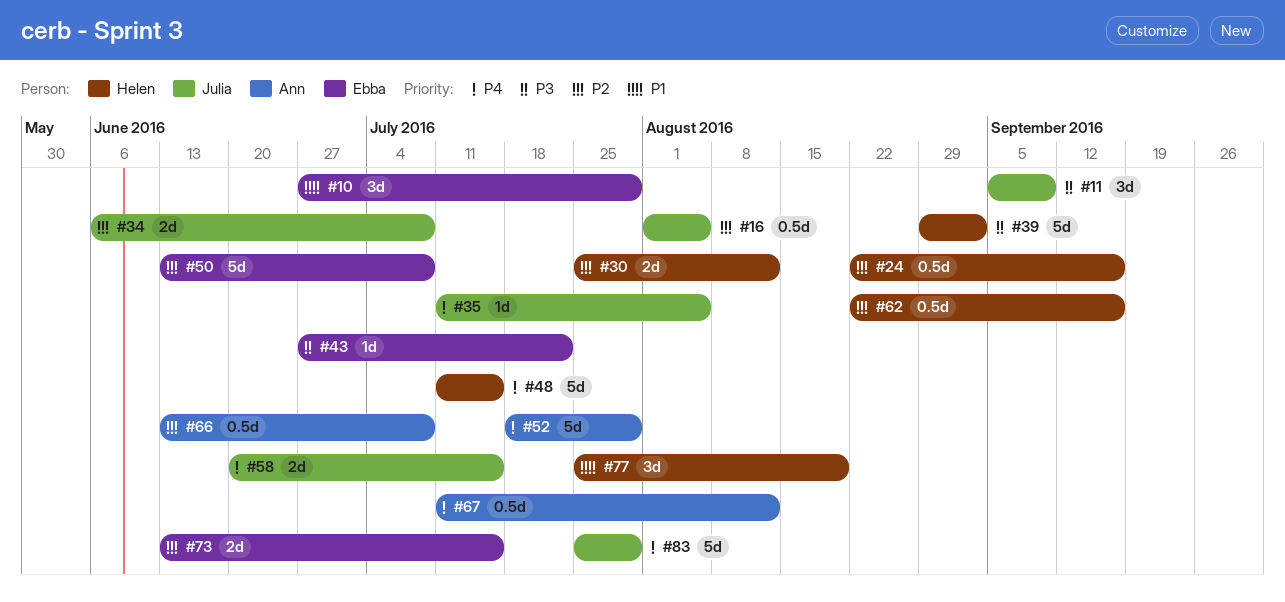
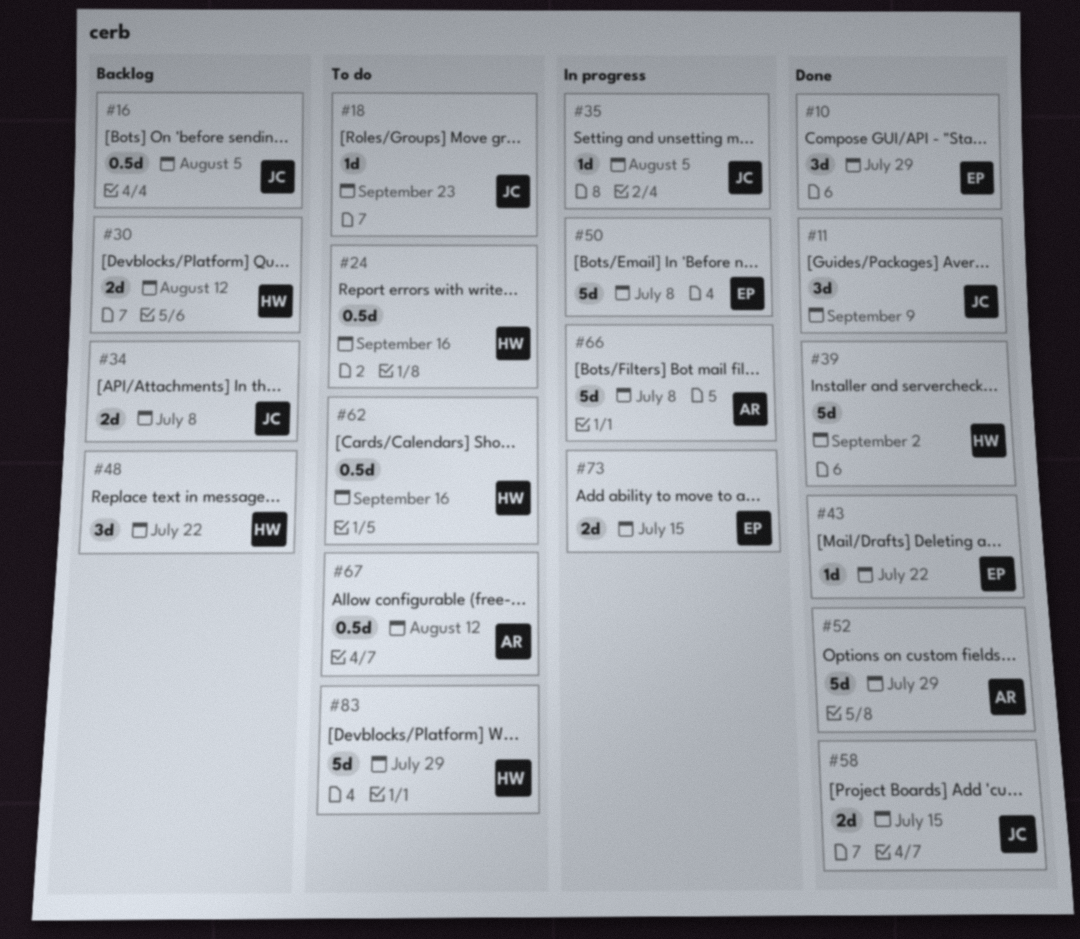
#18: none -> present
#48, estimate: 5d -> 3d
#48, due: Jul 15 -> Jul 22
#66, estimate: 0.5d -> 5d
#77: present -> none
#83, owner: Julia -> Helen

